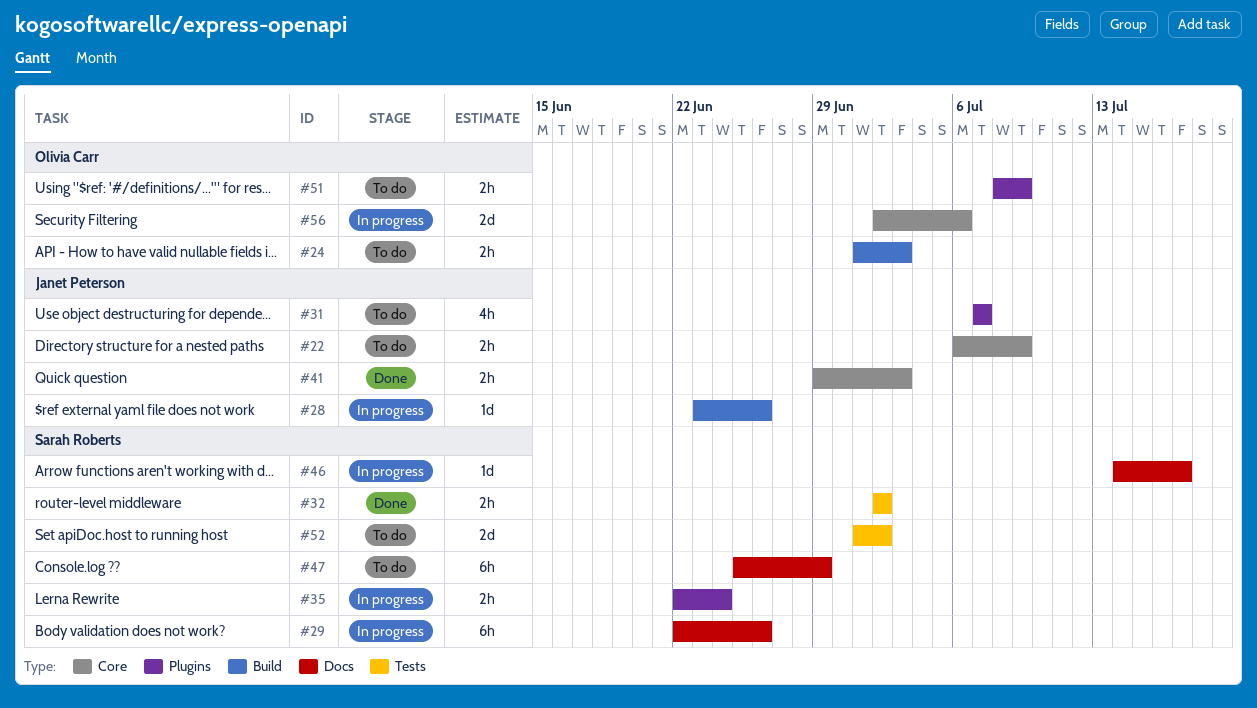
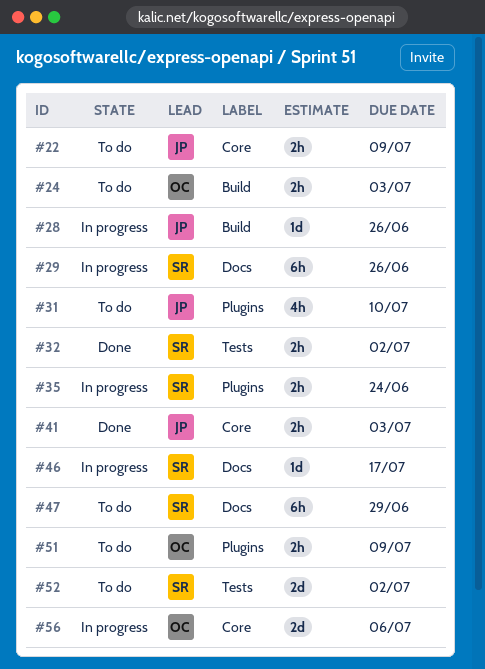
#31, due: Jul 7 -> Jul 10

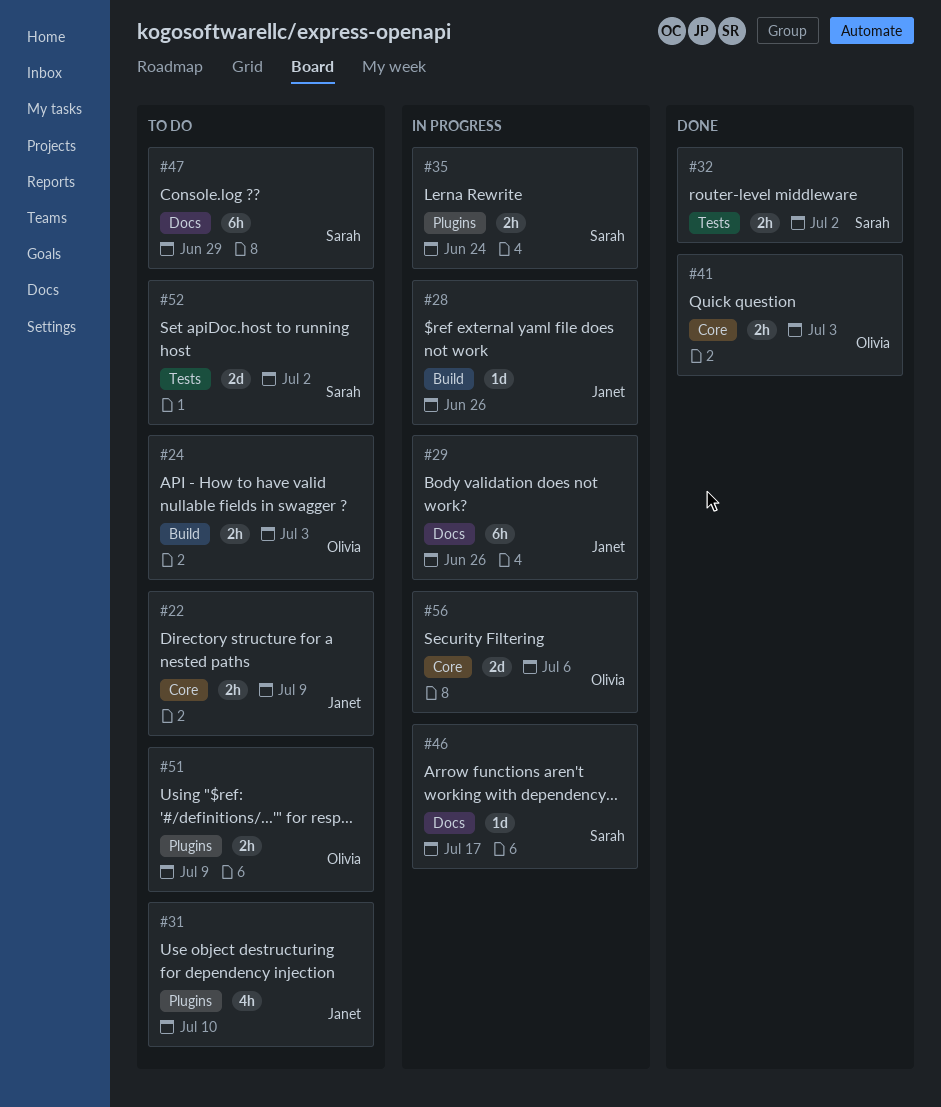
#29, owner: Sarah -> Janet
#41, owner: Janet -> Olivia

